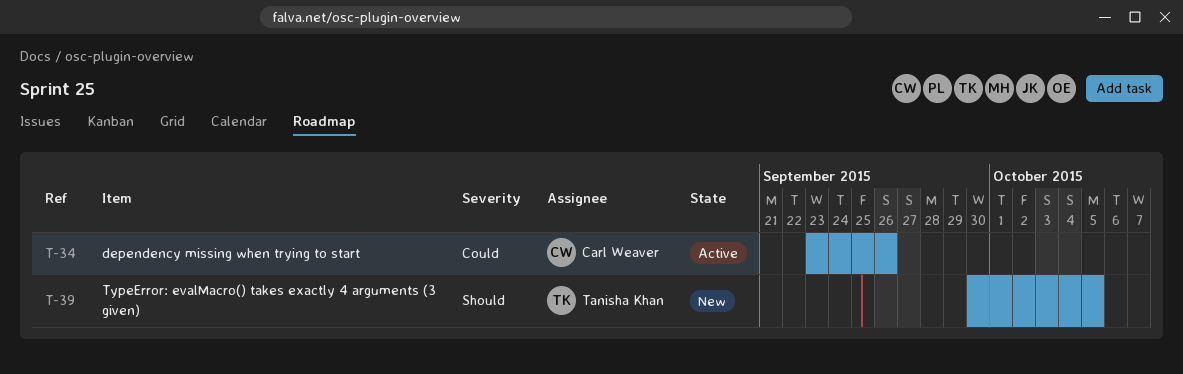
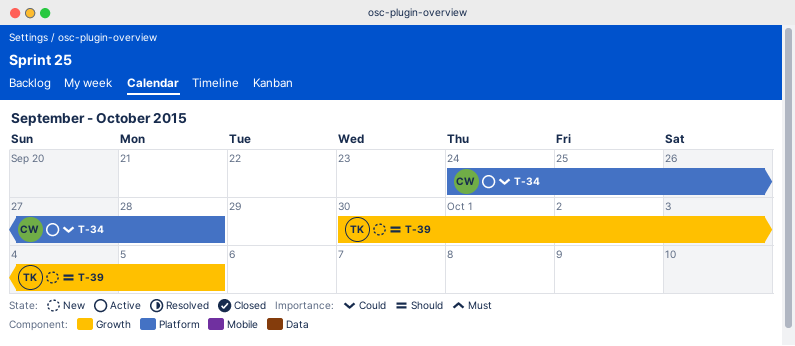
T-34, start: Sep 23 -> Sep 24
T-34, due: Sep 26 -> Sep 28

